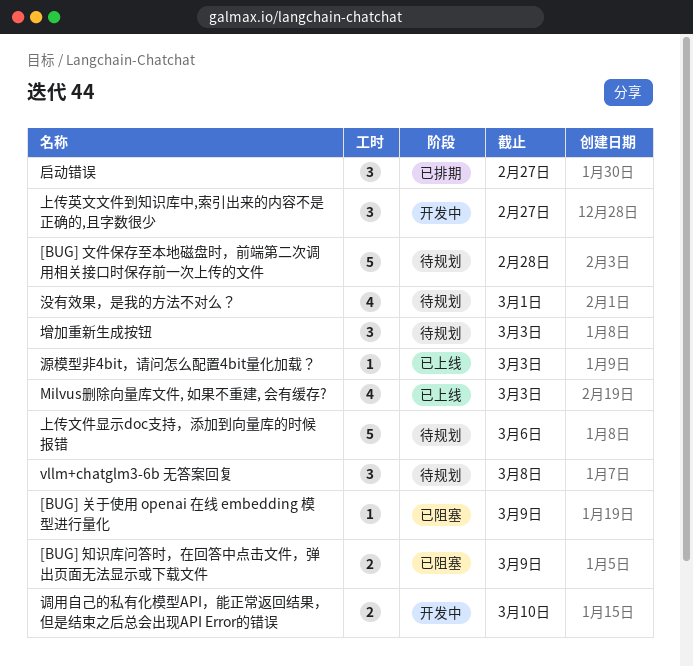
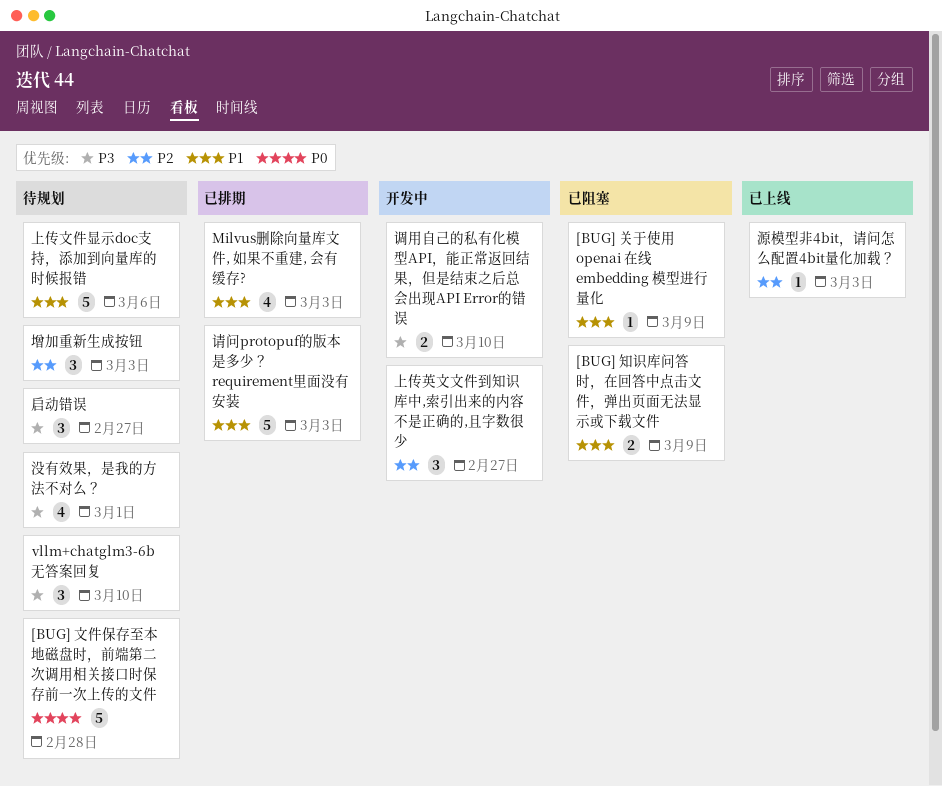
Milvus删除向量库文件, 如果不重建, 会有缓存?, status: 已上线 -> 已排期
vllm+chatglm3-6b 无答案回复, due: Mar 8 -> Mar 10
启动错误, status: 已排期 -> 待规划
请问protopuf的版本是多少？ requirement里面没有安装: none -> present

